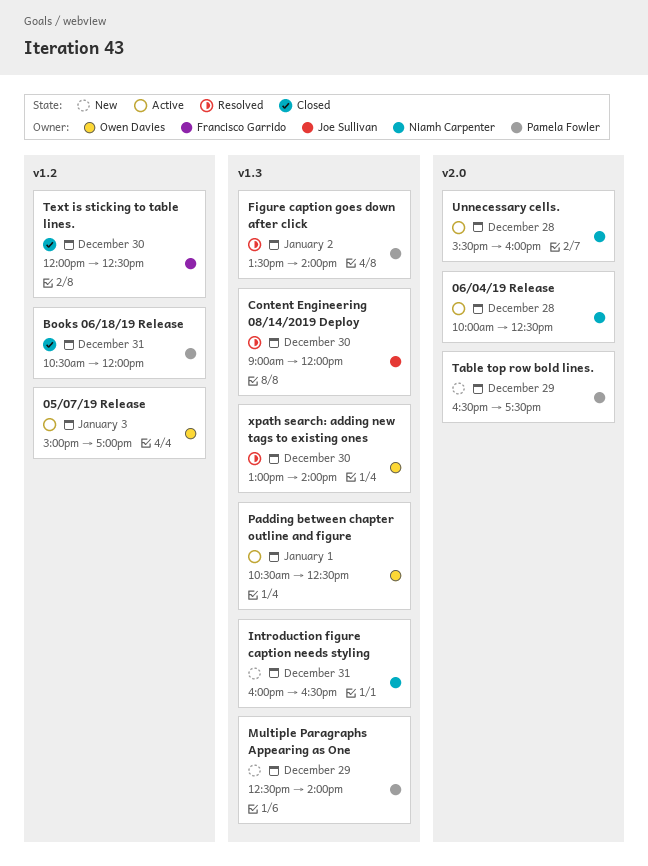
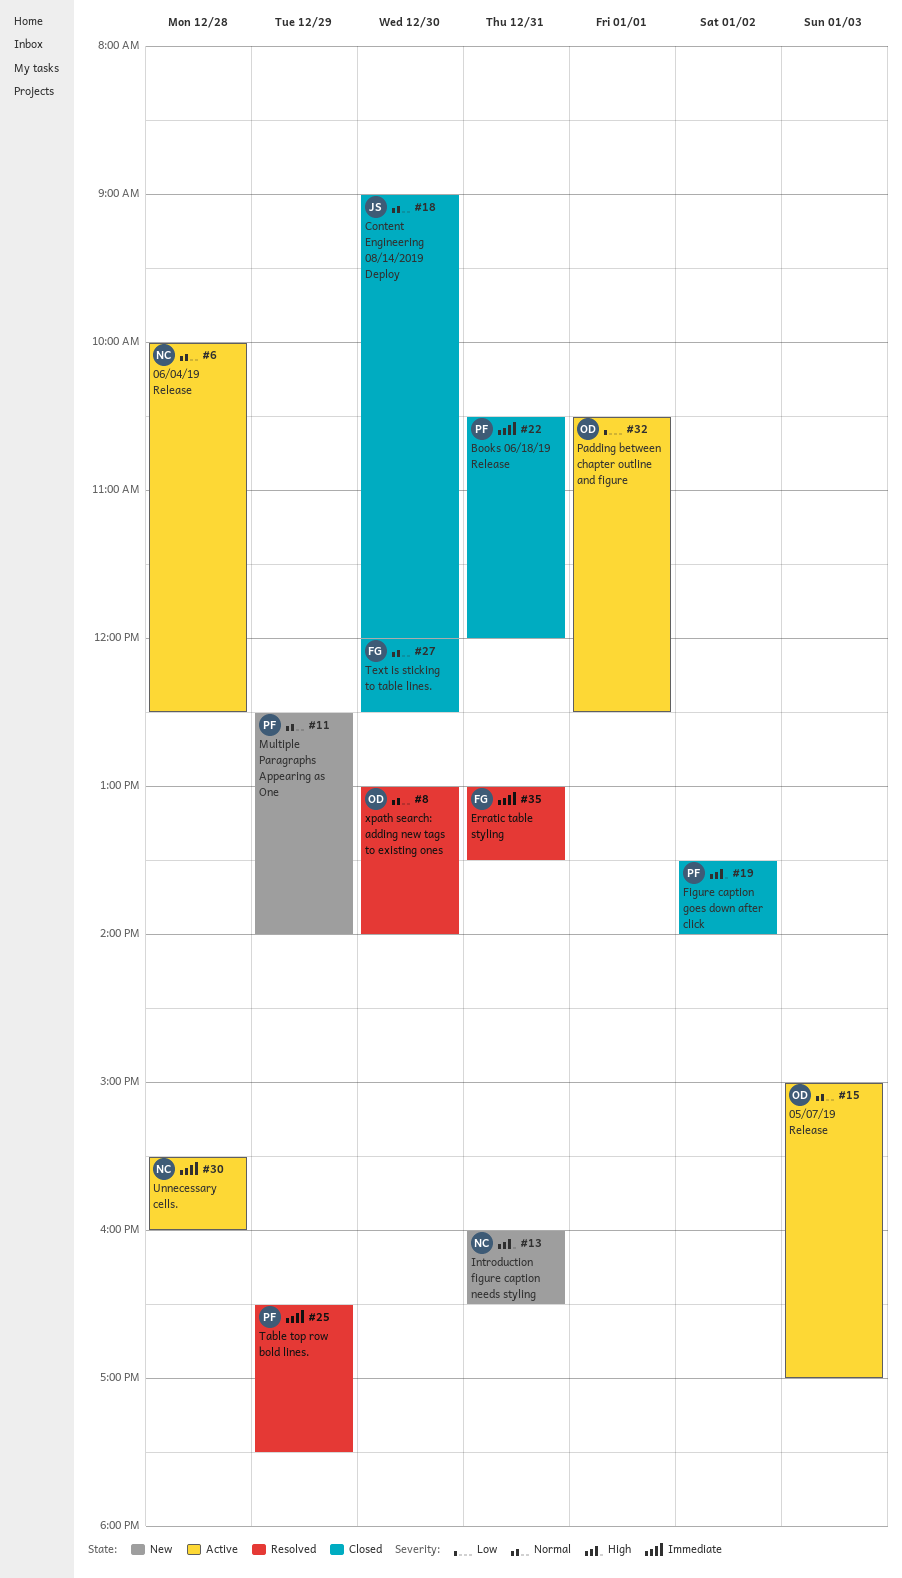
Content Engineering 08/14/2019 Deploy, status: Resolved -> Closed
Erratic table styling: none -> present
Figure caption goes down after click, status: Resolved -> Closed
Table top row bold lines., status: New -> Resolved

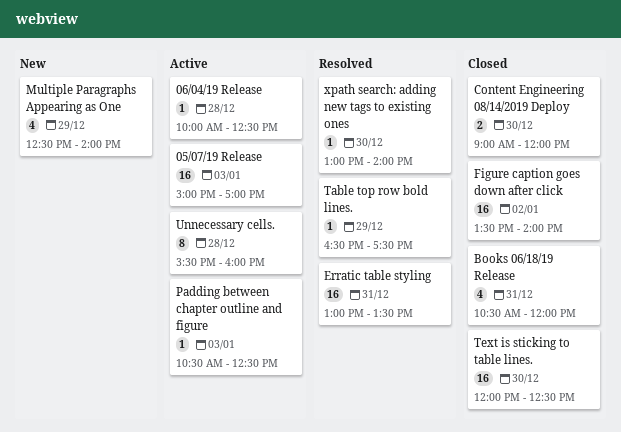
Introduction figure caption needs styling: present -> none
Padding between chapter outline and figure, day: Jan 1 -> Jan 3

